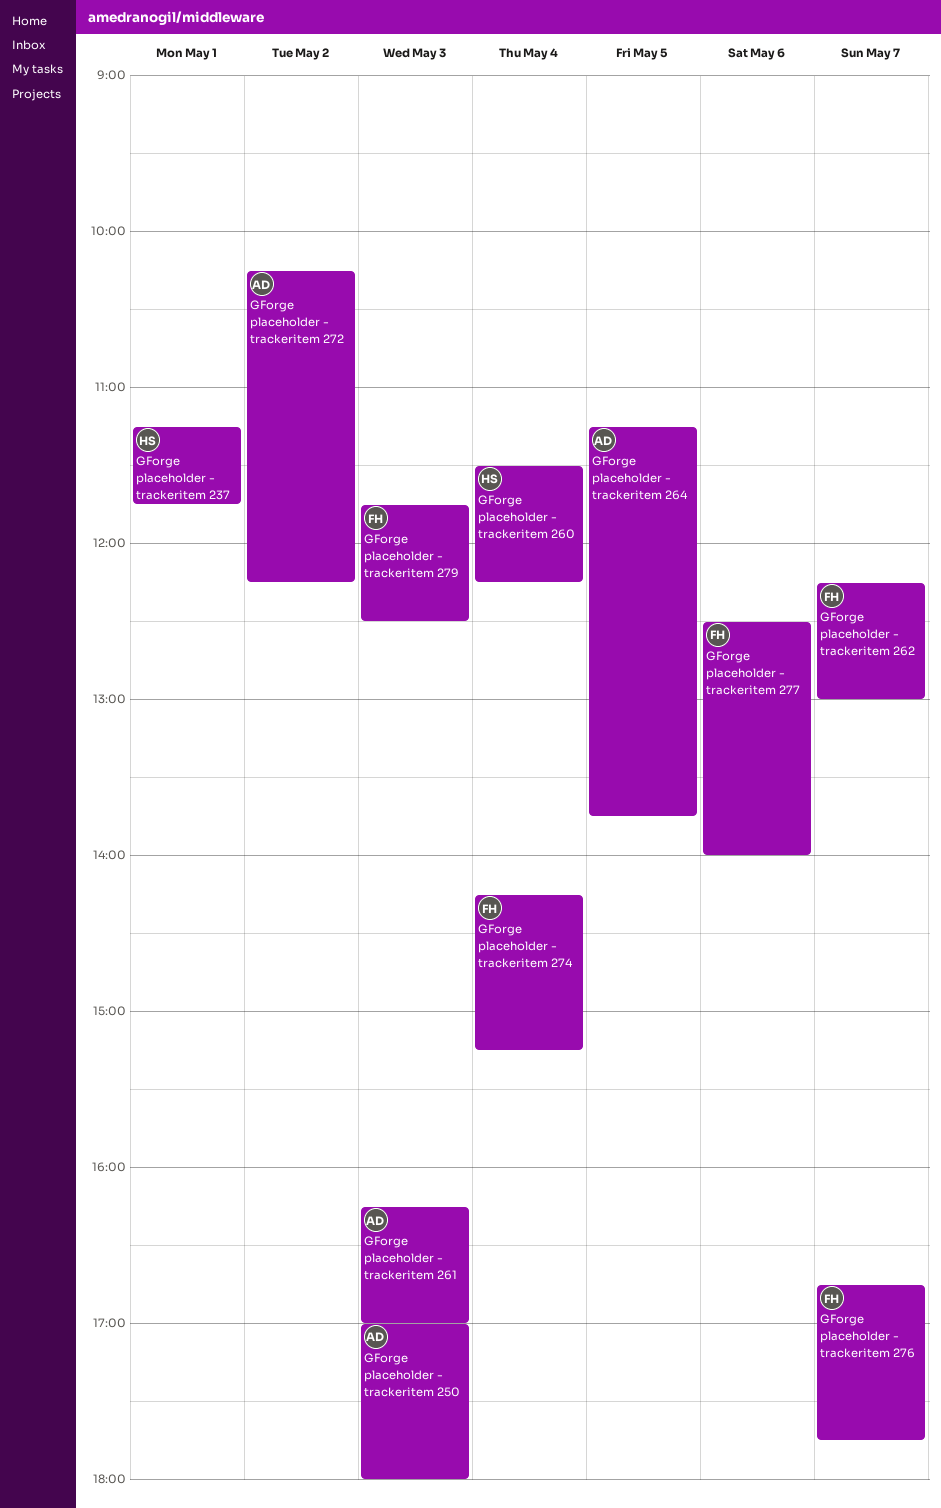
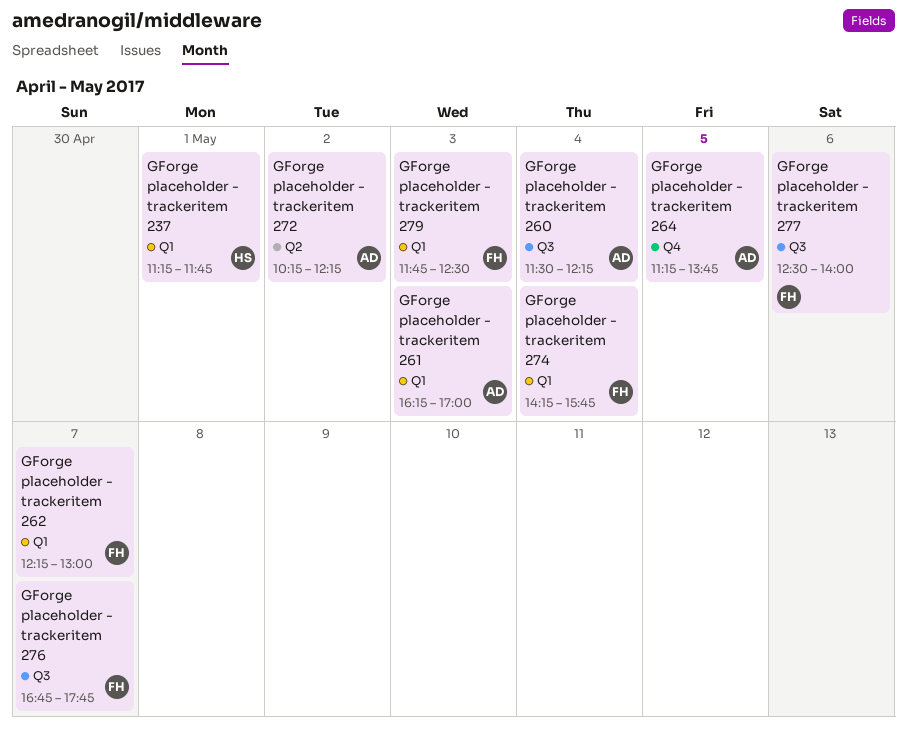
GForge placeholder - trackeritem 250: present -> none
GForge placeholder - trackeritem 260, owner: HS -> AD
GForge placeholder - trackeritem 274, ends: 15:15 -> 15:45

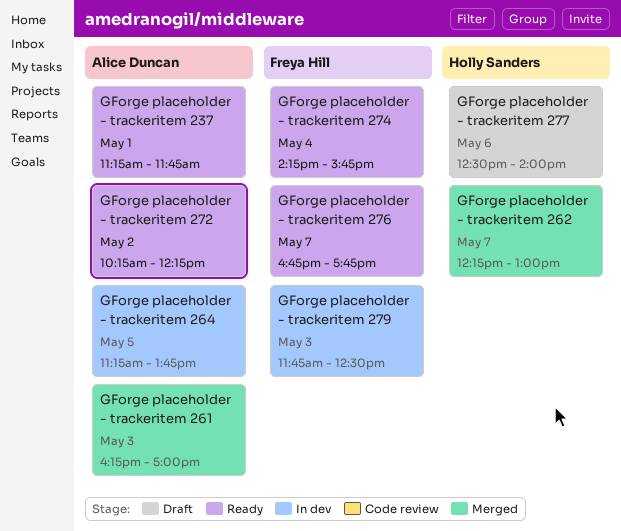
GForge placeholder - trackeritem 237, owner: Holly Sanders -> Alice Duncan
GForge placeholder - trackeritem 260: present -> none
GForge placeholder - trackeritem 262, owner: Freya Hill -> Holly Sanders
GForge placeholder - trackeritem 277, owner: Freya Hill -> Holly Sanders

